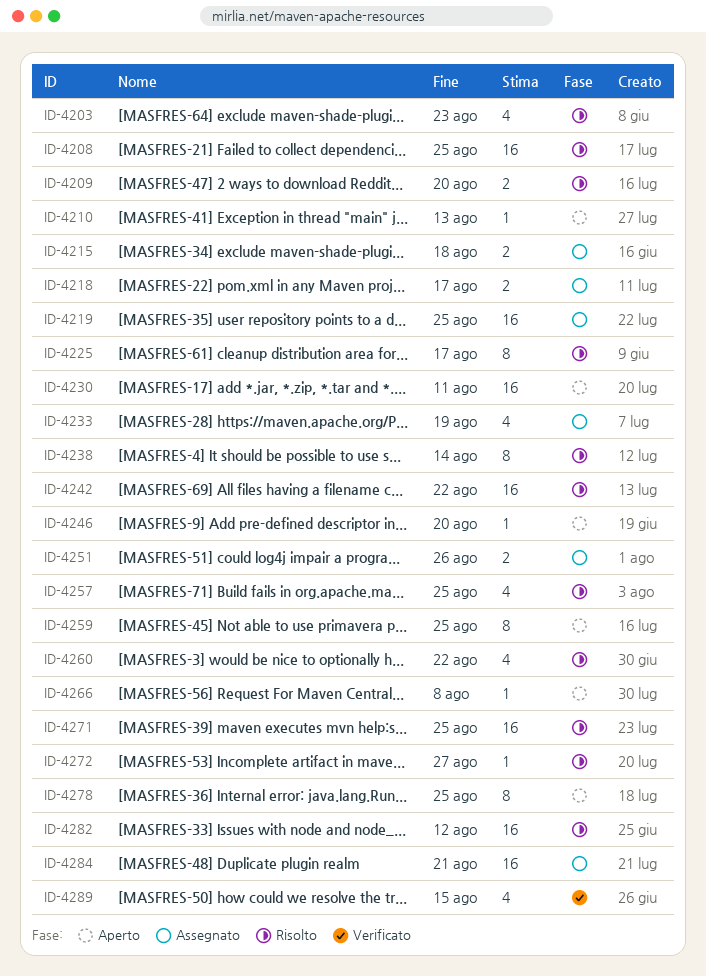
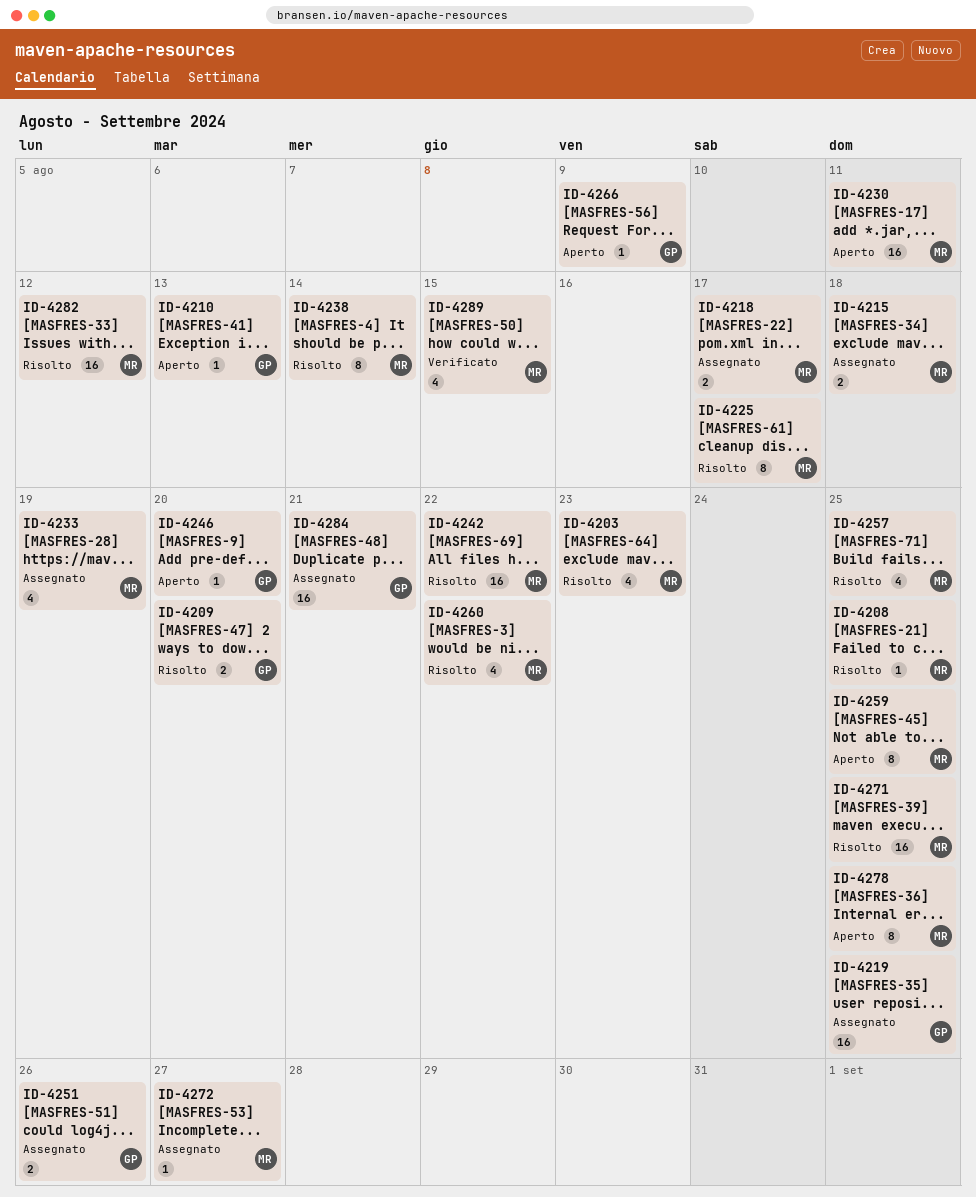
ID-4208, estimate: 16 -> 1
ID-4266, due: Aug 8 -> Aug 9
ID-4272, status: Risolto -> Assegnato

